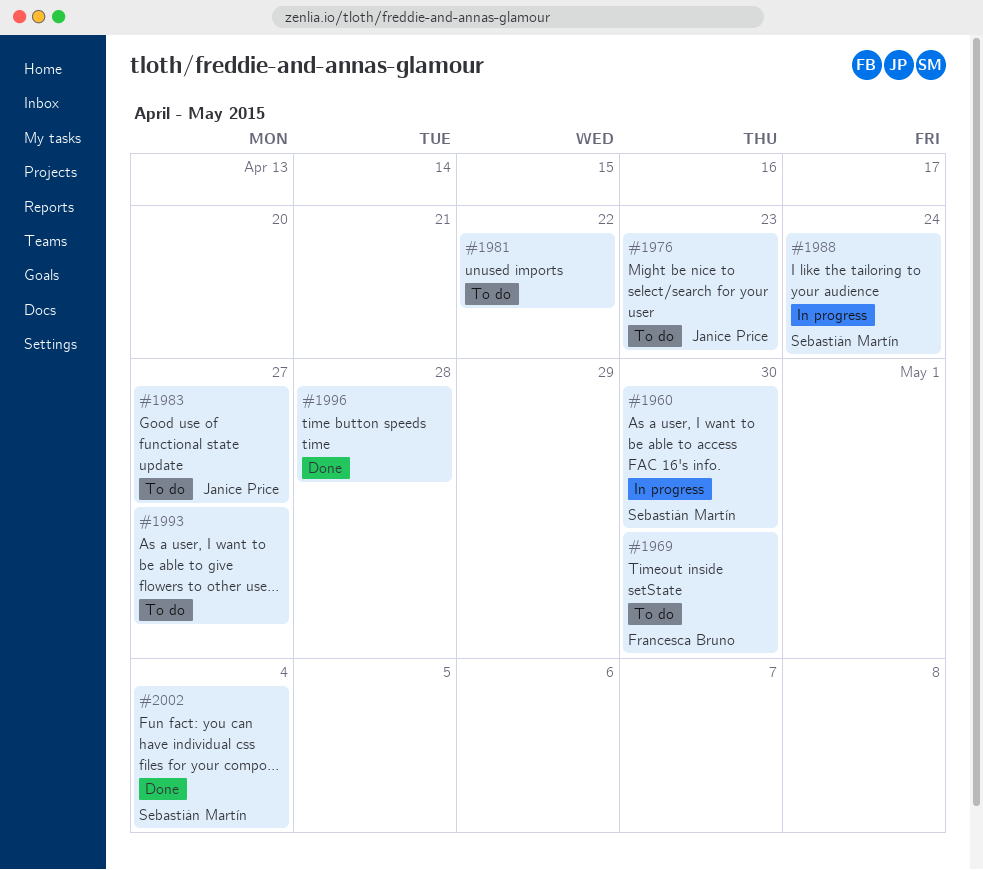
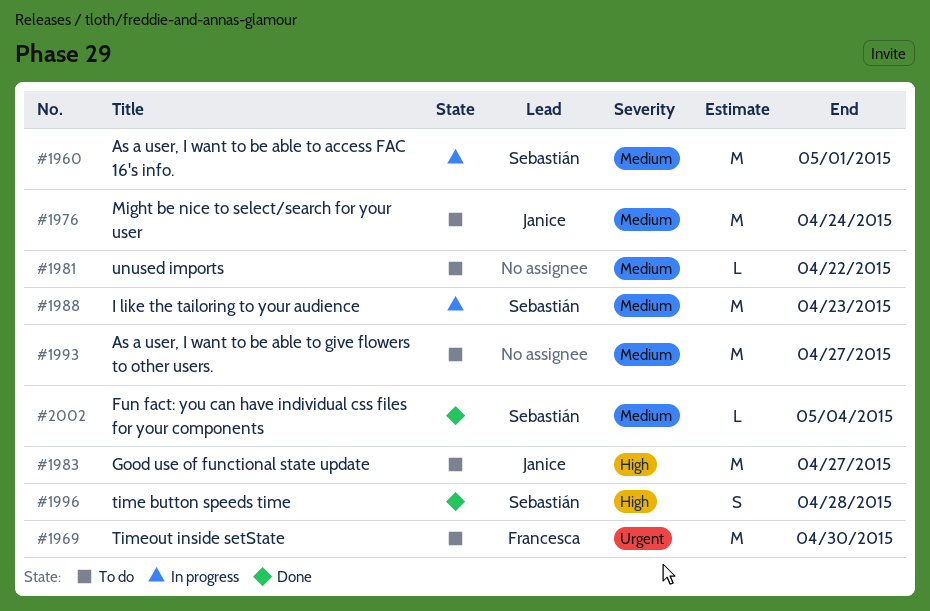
#1960, due: Apr 30 -> May 1
#1976, due: Apr 23 -> Apr 24
#1988, due: Apr 24 -> Apr 23
#1996, owner: none -> Sebastián Martín

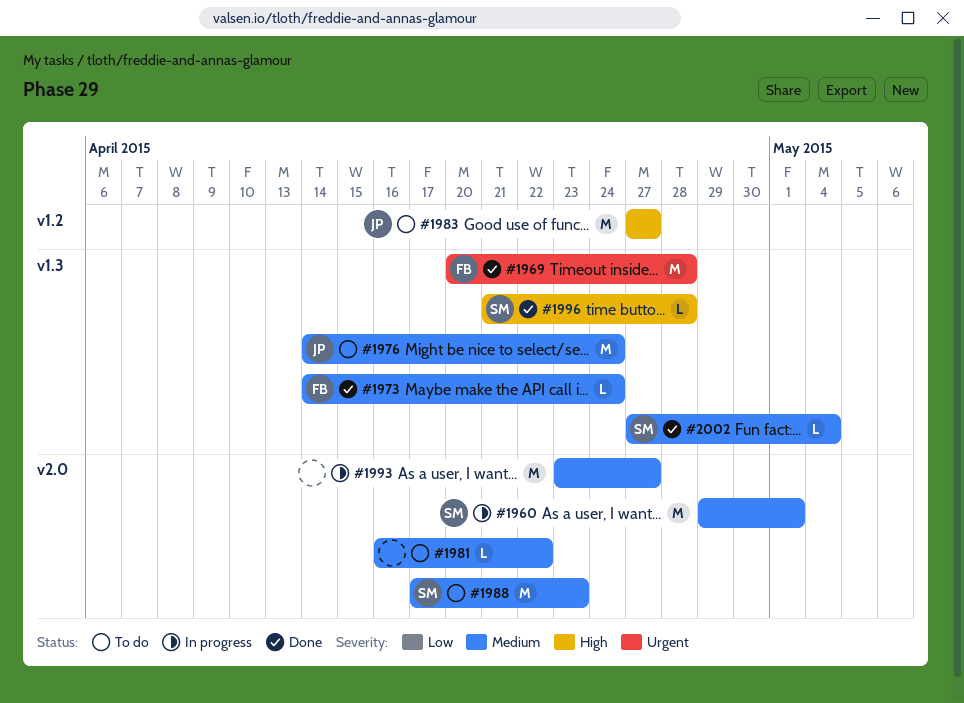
#1969, status: To do -> Done
#1969, due: Apr 30 -> Apr 28
#1973: none -> present
#1988, status: In progress -> To do
#1993, status: To do -> In progress
#1996, estimate: S -> L

